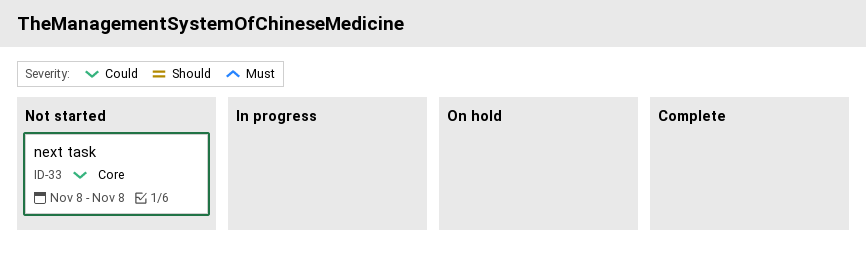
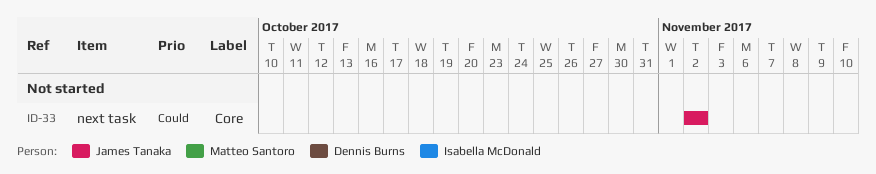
ID-33, start: Nov 8 -> Nov 2
ID-33, due: Nov 8 -> Nov 2

